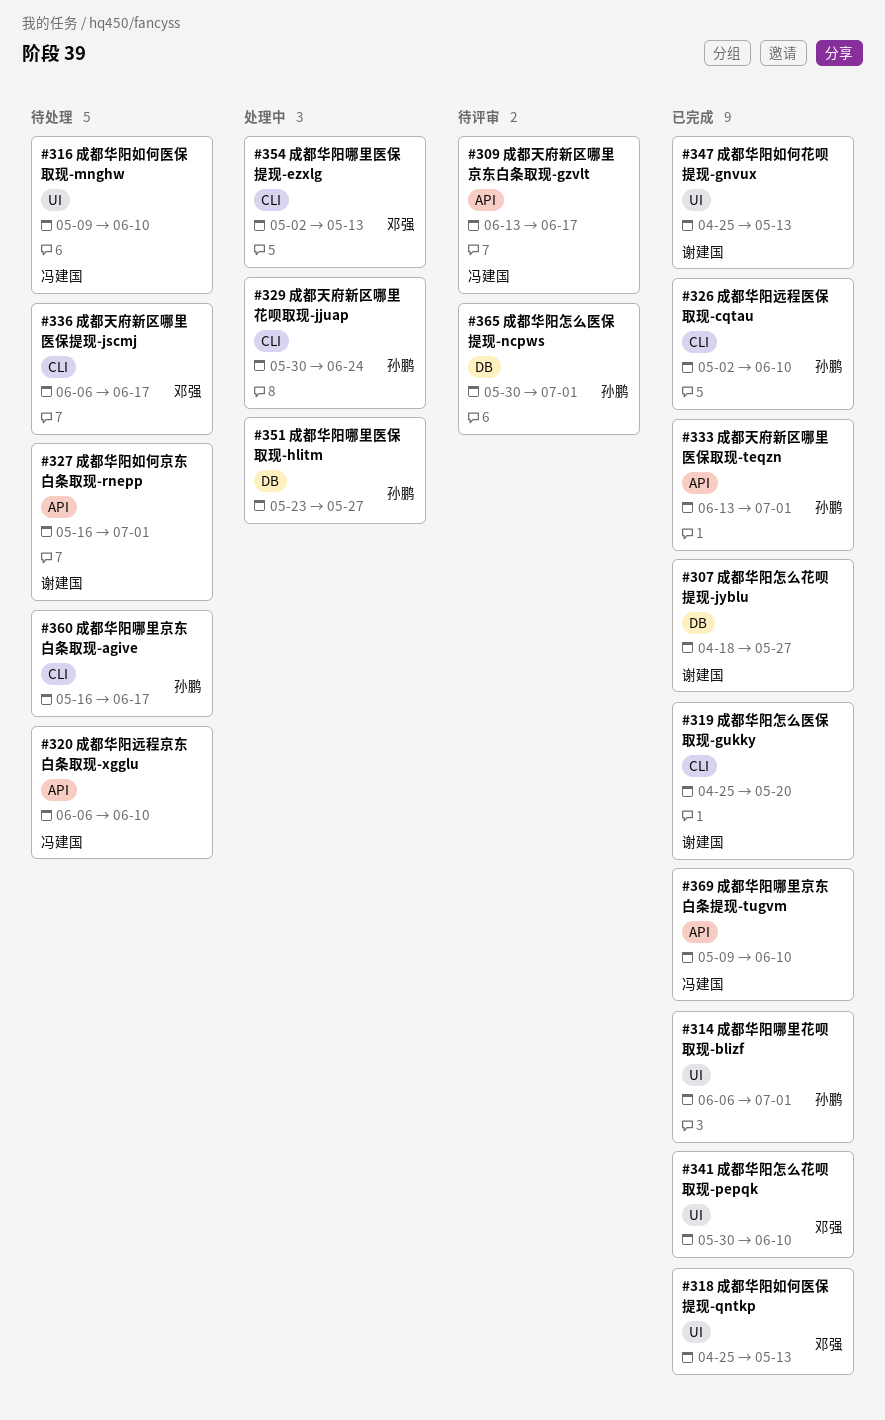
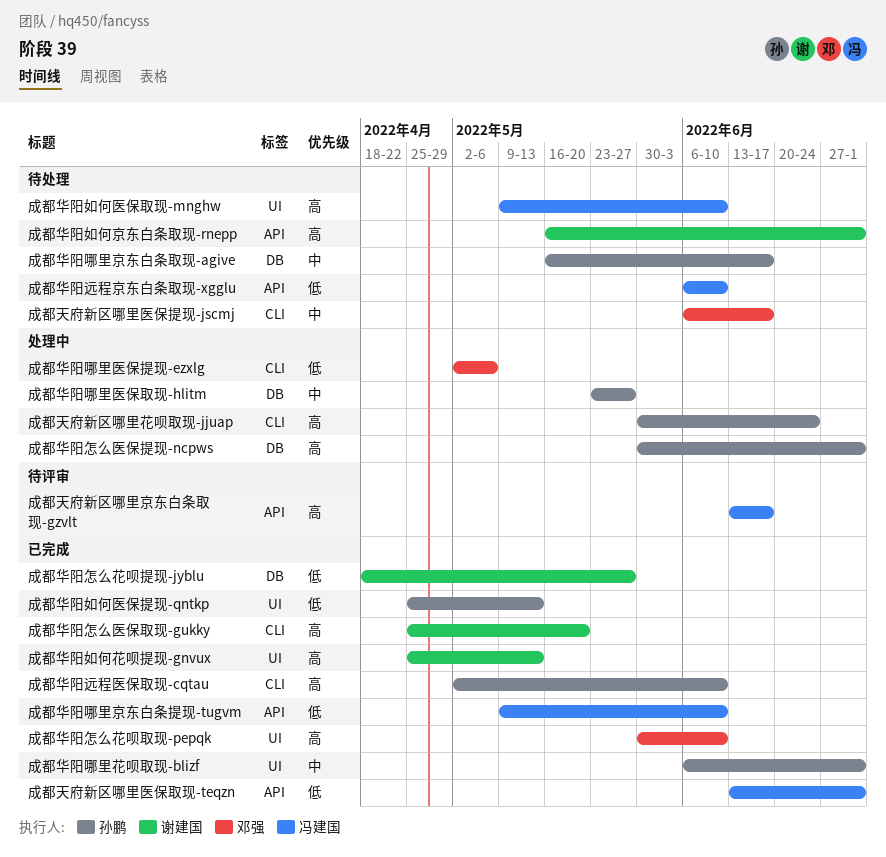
成都华阳哪里京东白条取现-agive, label: CLI -> DB
成都华阳哪里医保提现-ezxlg, due: May 13 -> May 6
成都华阳如何医保提现-qntkp, owner: 邓强 -> 孙鹏
成都华阳怎么医保提现-ncpws, status: 待评审 -> 处理中
成都天府新区哪里医保取现-teqzn, owner: 孙鹏 -> 冯建国

